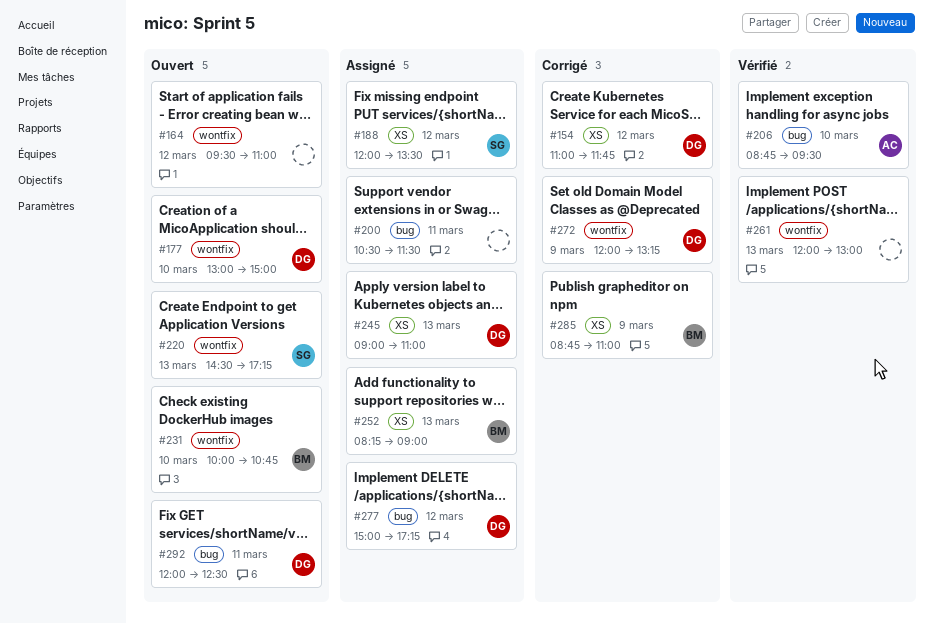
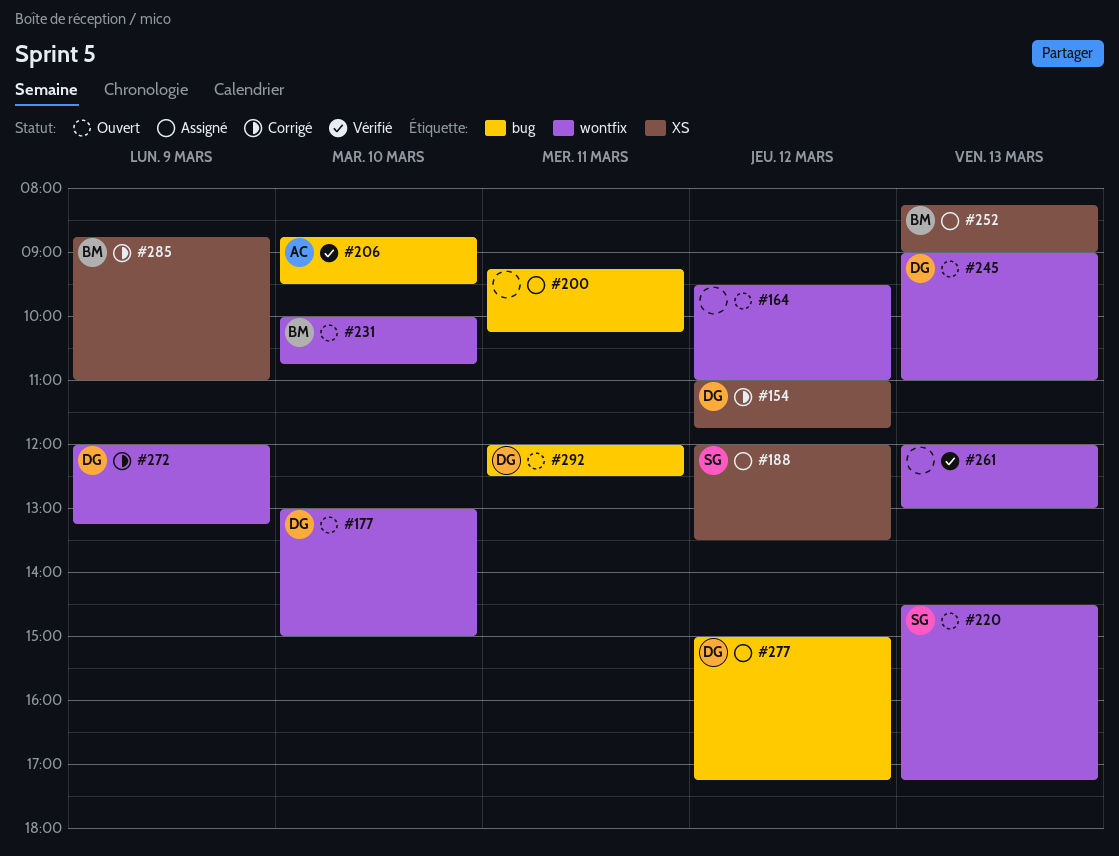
#200, begins: 10:30 -> 09:15
#200, ends: 11:30 -> 10:15
#245, status: Assigné -> Ouvert
#245, label: XS -> wontfix

